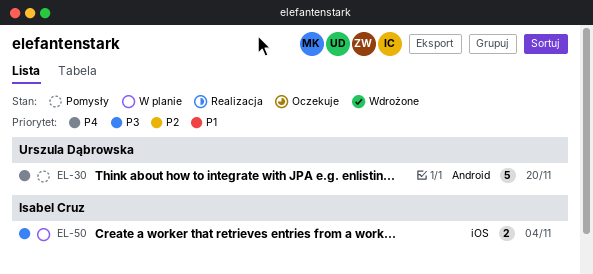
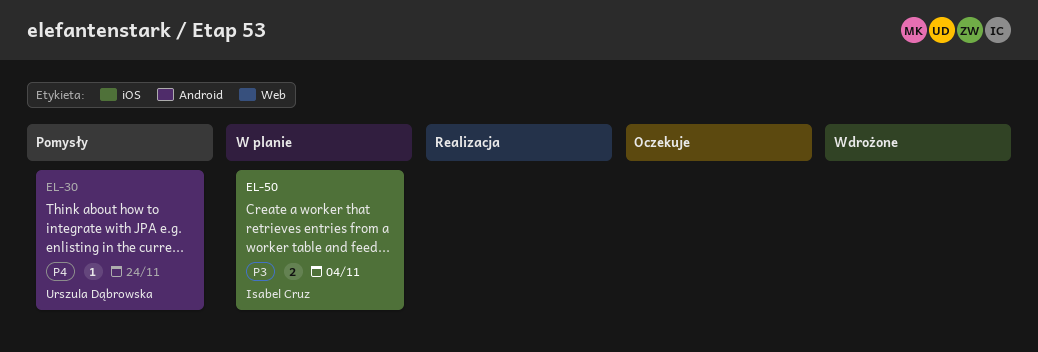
EL-30, estimate: 5 -> 1
EL-30, due: Nov 20 -> Nov 24

